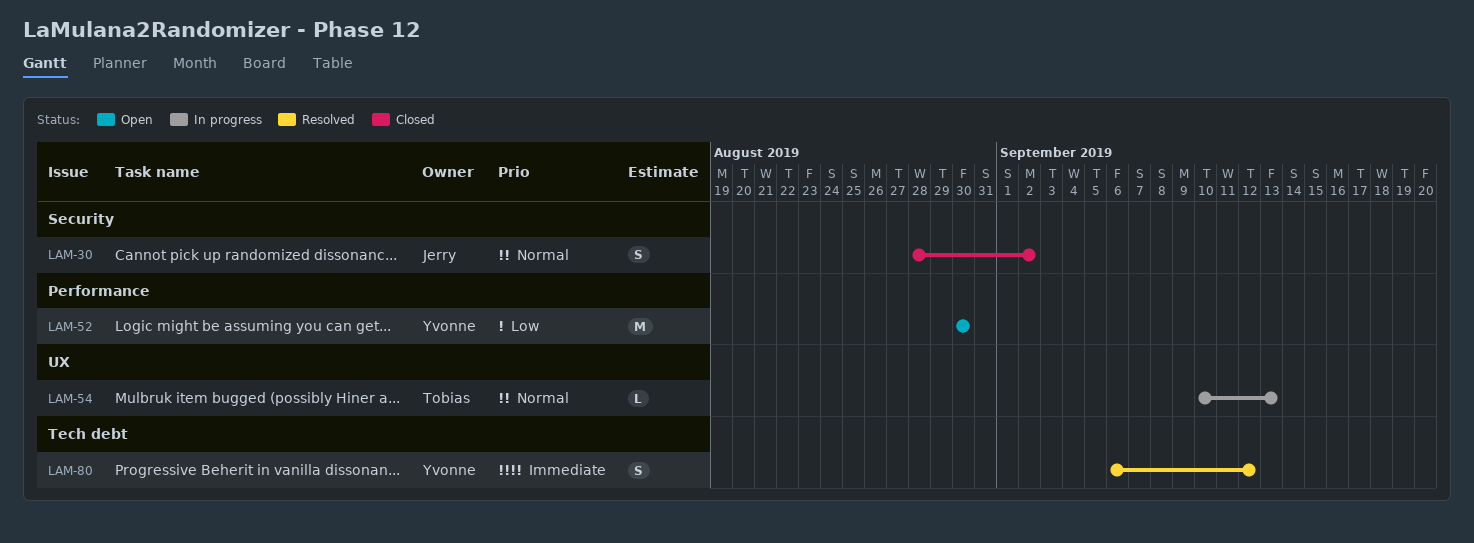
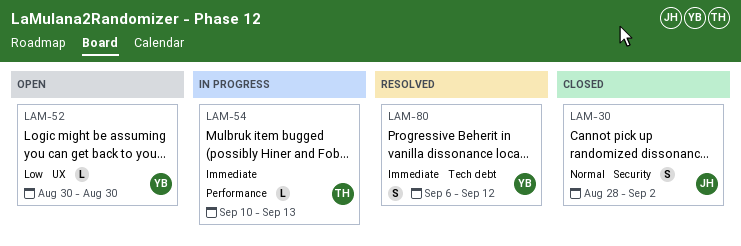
LAM-52, label: Performance -> UX
LAM-52, estimate: M -> L
LAM-54, priority: Normal -> Immediate
LAM-54, label: UX -> Performance

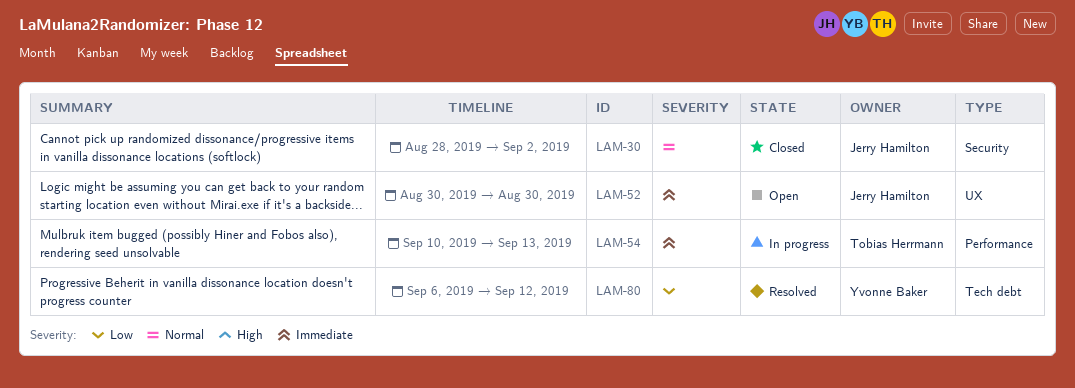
LAM-52, owner: Yvonne Baker -> Jerry Hamilton
LAM-52, priority: Low -> Immediate
LAM-80, priority: Immediate -> Low

